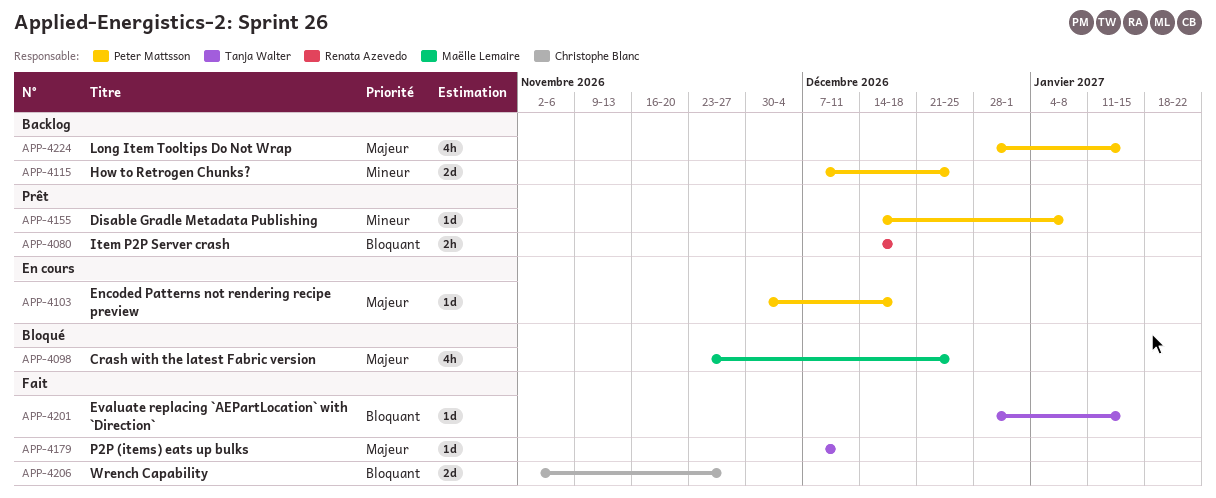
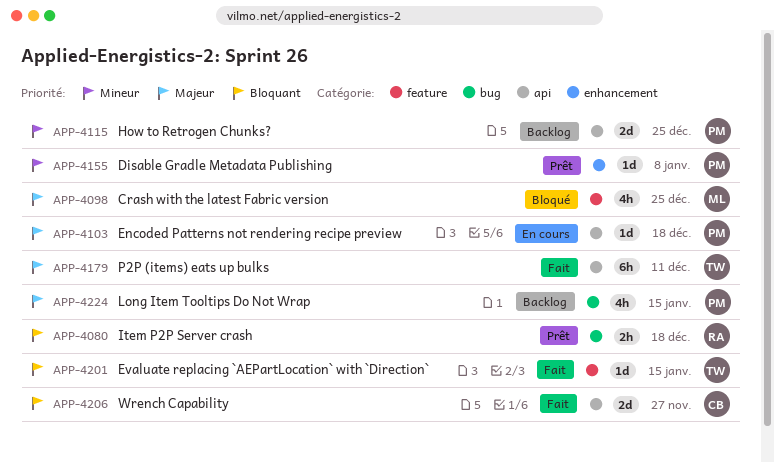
APP-4179, estimate: 1d -> 6h

